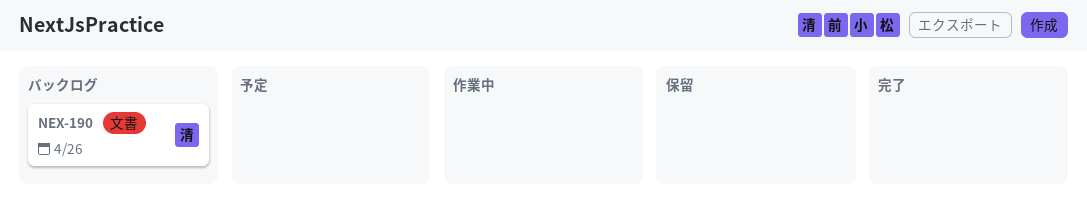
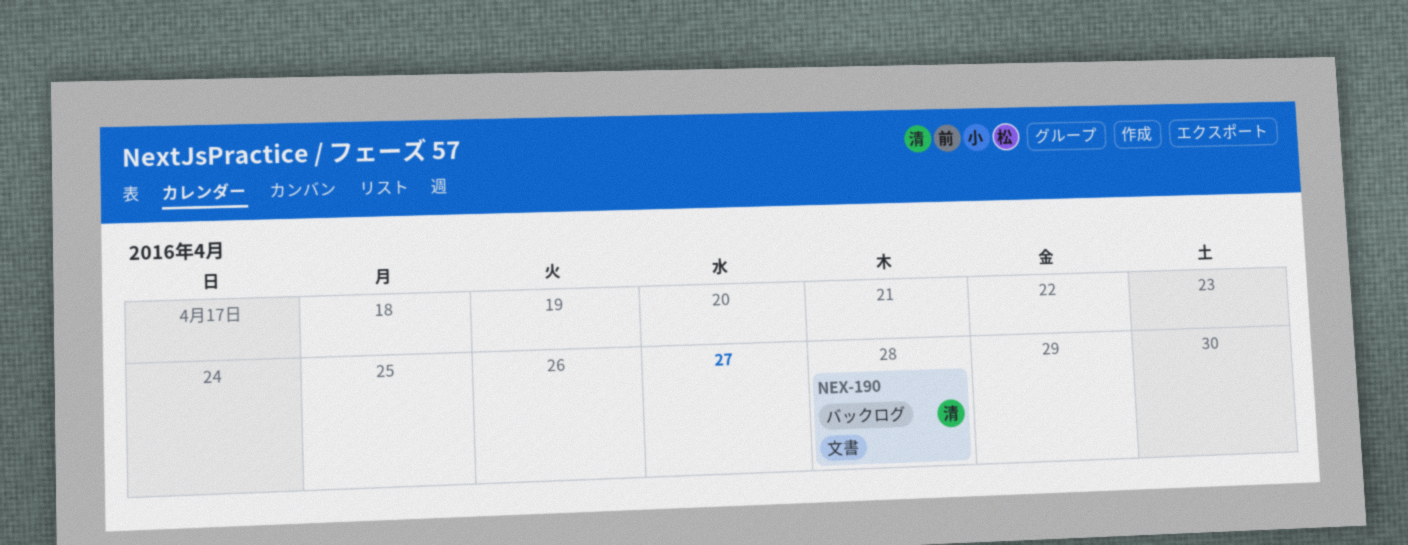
NEX-190, due: Apr 26 -> Apr 28

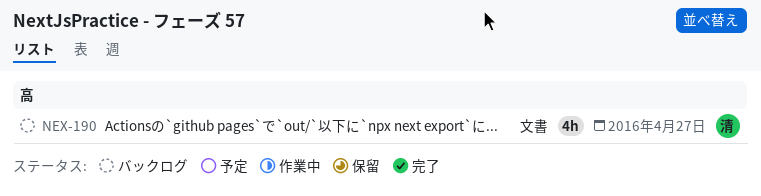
NEX-190, due: Apr 28 -> Apr 27

